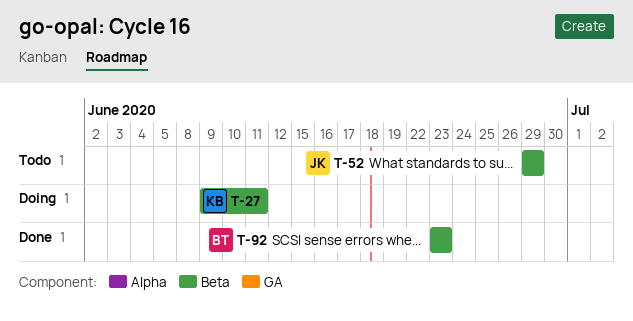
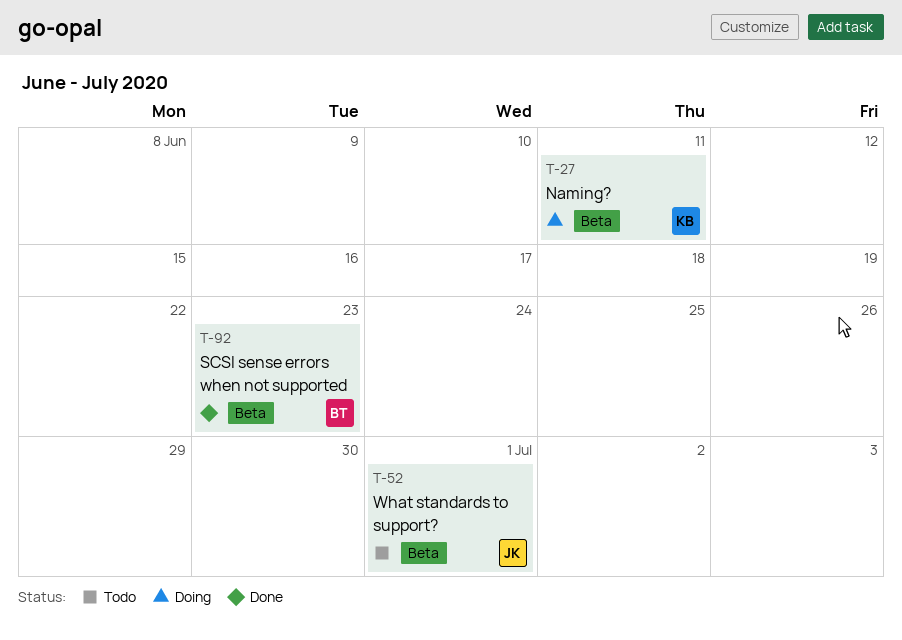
T-52, due: Jun 29 -> Jul 1

